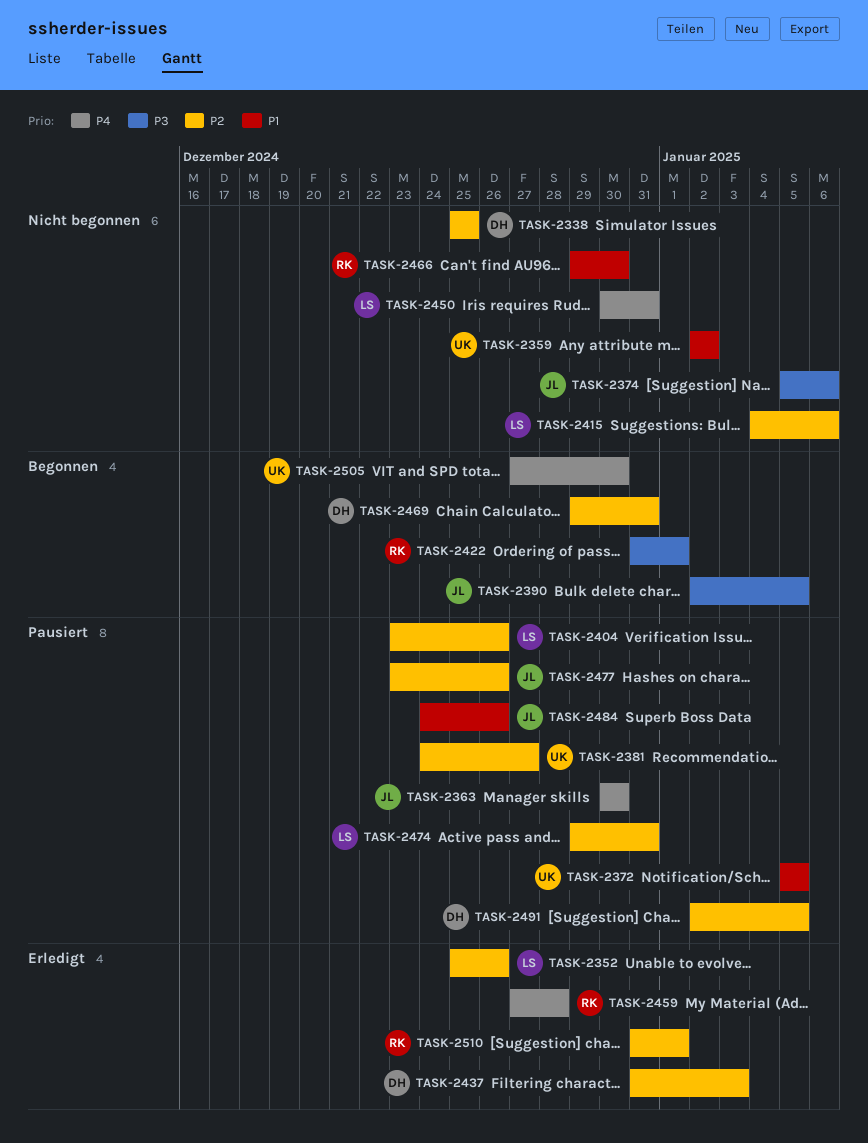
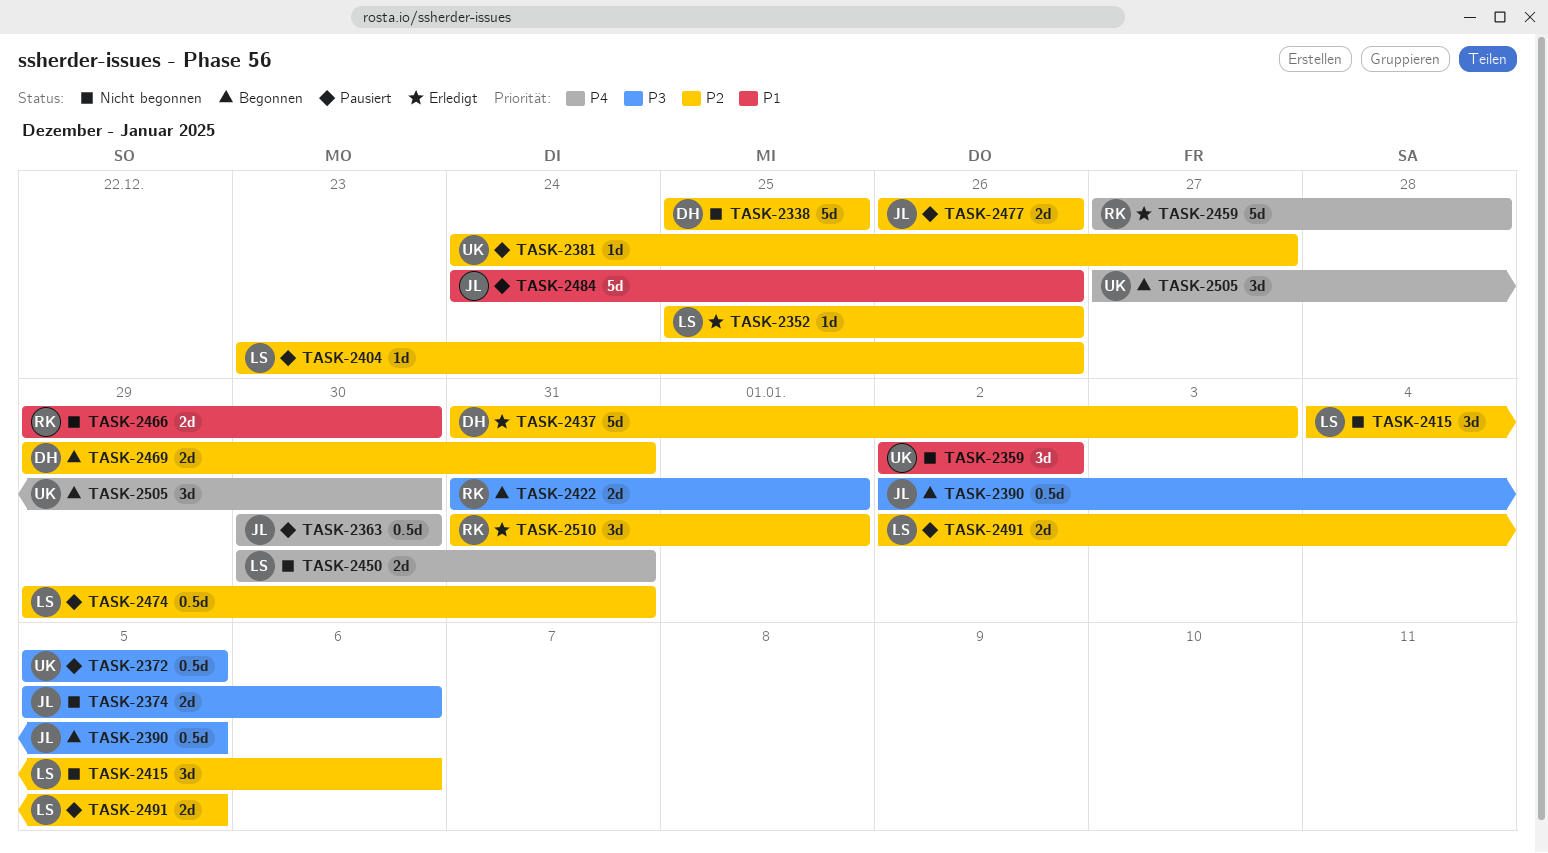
TASK-2372, priority: P1 -> P3
TASK-2477, start: Dec 23 -> Dec 26
TASK-2491, owner: DH -> LS

